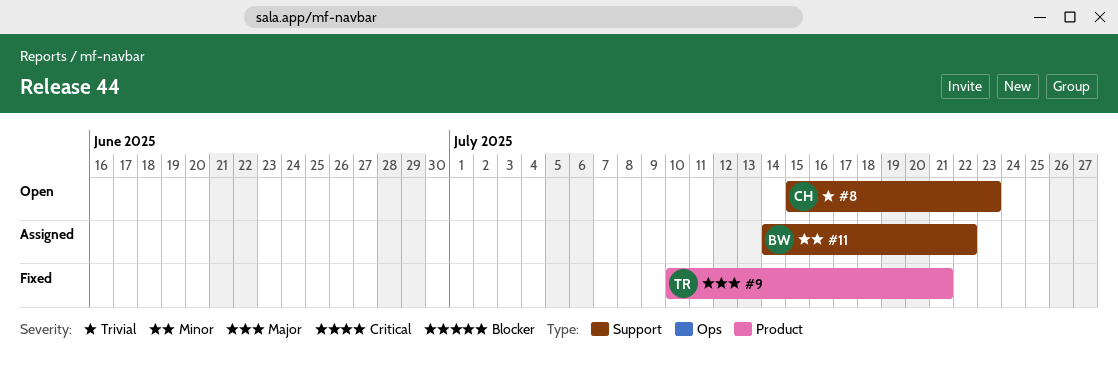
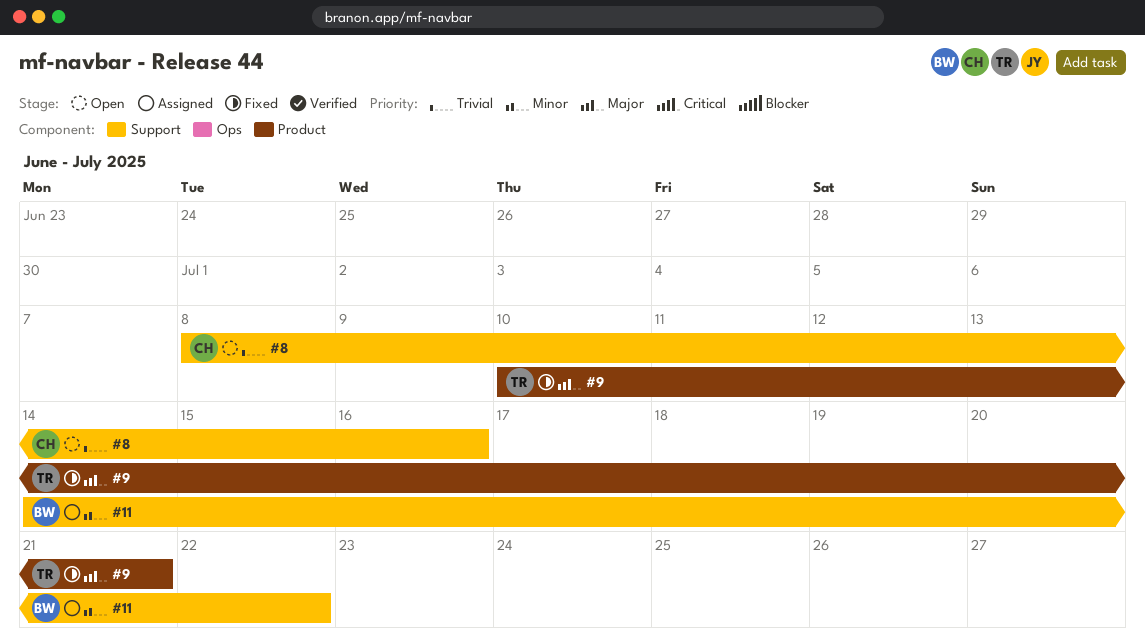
#8, start: Jul 15 -> Jul 8
#8, due: Jul 23 -> Jul 16

